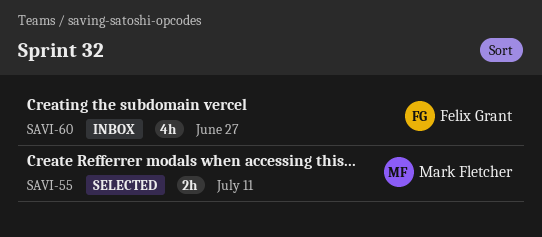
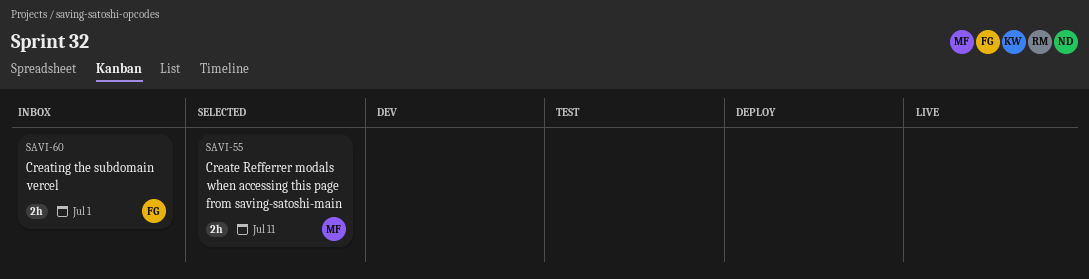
SAVI-60, estimate: 4h -> 2h
SAVI-60, due: Jun 27 -> Jul 1

